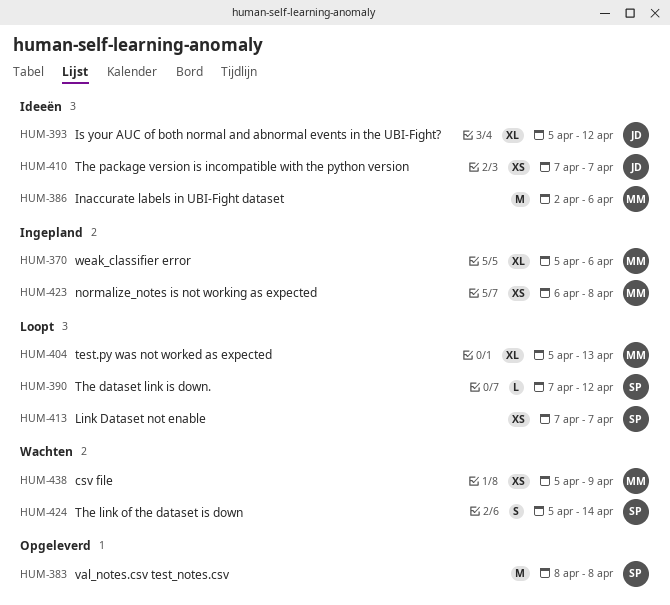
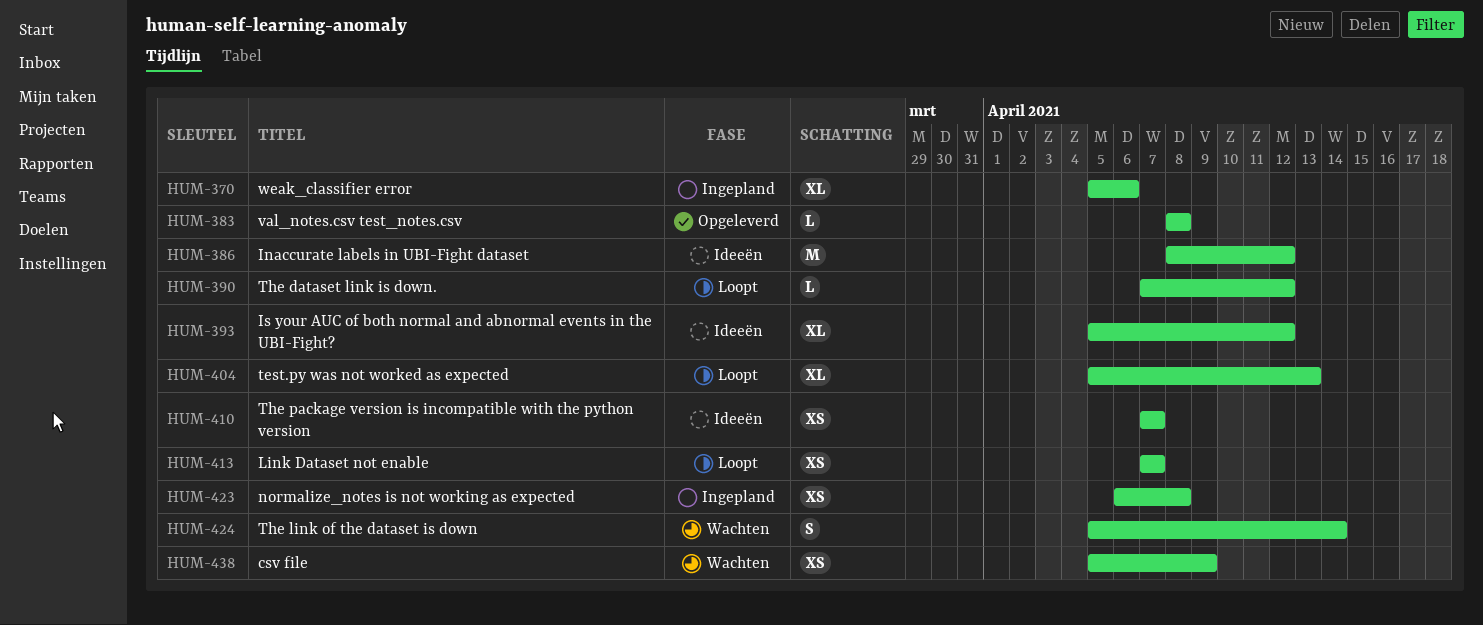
HUM-383, estimate: M -> L
HUM-386, start: Apr 2 -> Apr 8
HUM-386, due: Apr 6 -> Apr 12

